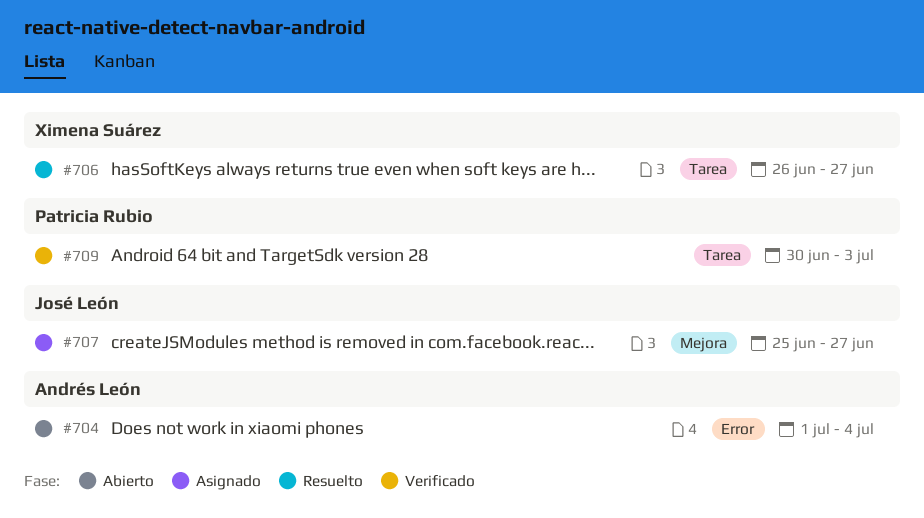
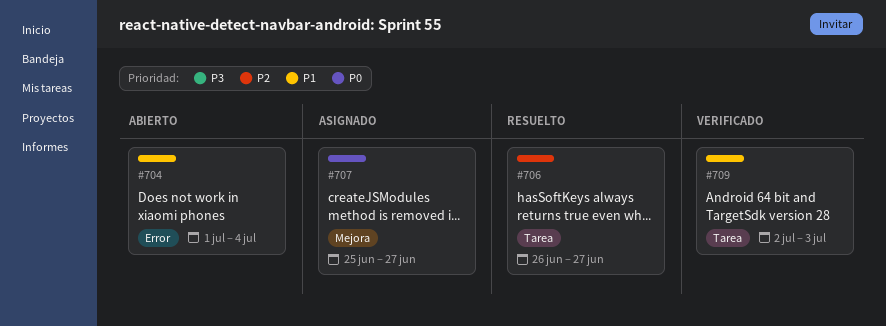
#709, start: Jun 30 -> Jul 2

